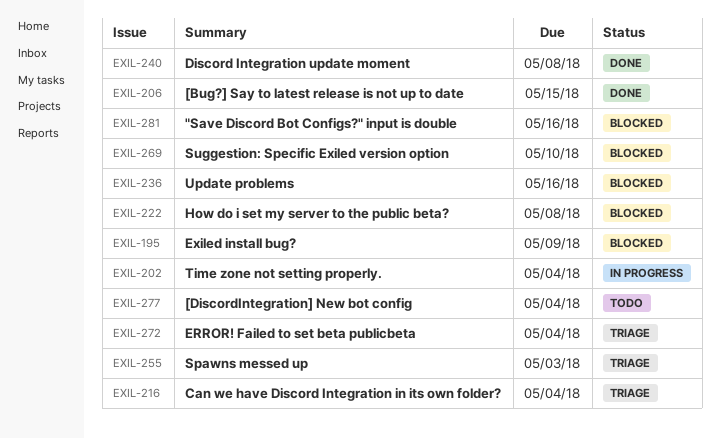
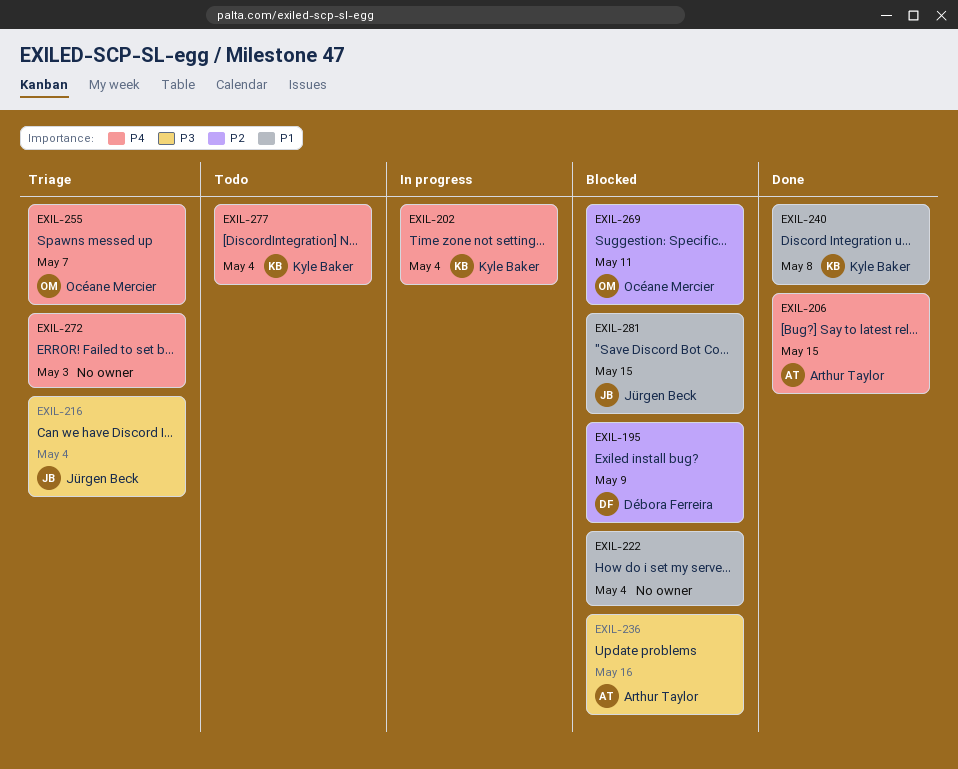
EXIL-222, due: May 8 -> May 4
EXIL-255, due: May 3 -> May 7
EXIL-269, due: May 10 -> May 11
EXIL-272, due: May 4 -> May 3
EXIL-281, due: May 16 -> May 15

